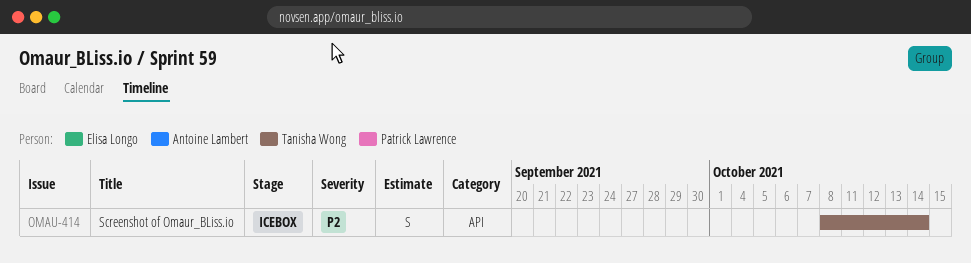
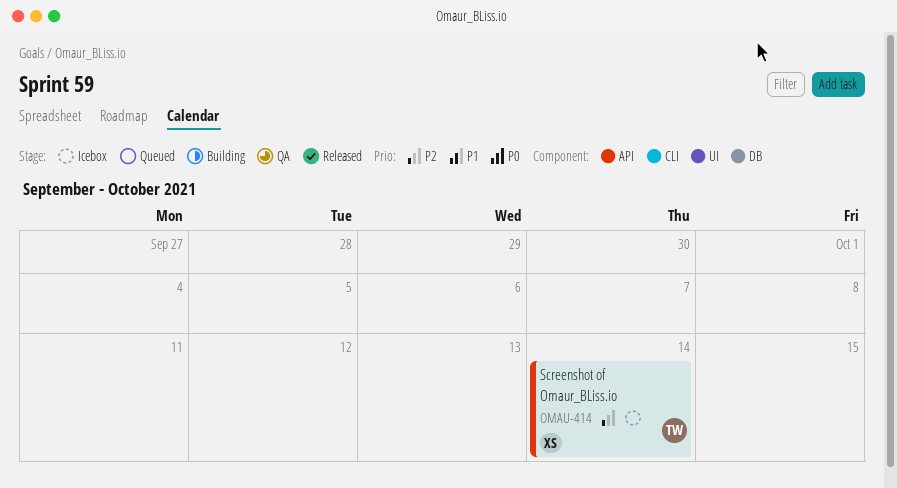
OMAU-414, estimate: S -> XS

